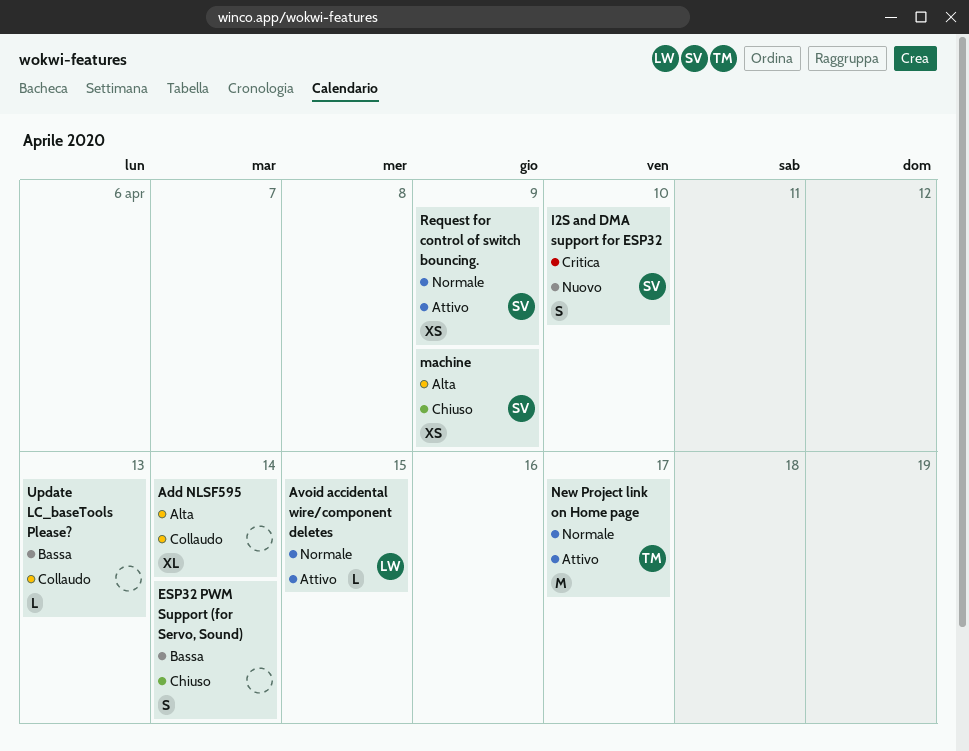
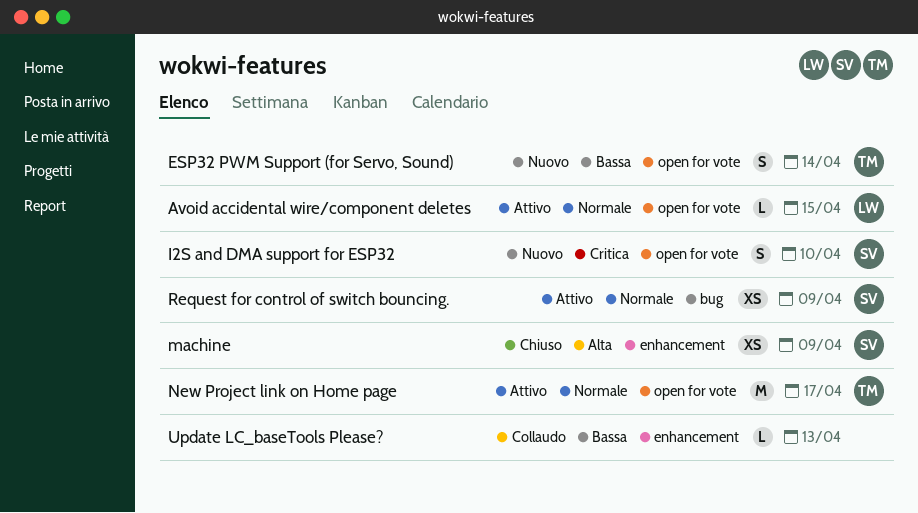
Add NLSF595: present -> none
ESP32 PWM Support (for Servo, Sound), status: Chiuso -> Nuovo
ESP32 PWM Support (for Servo, Sound), owner: none -> TM

